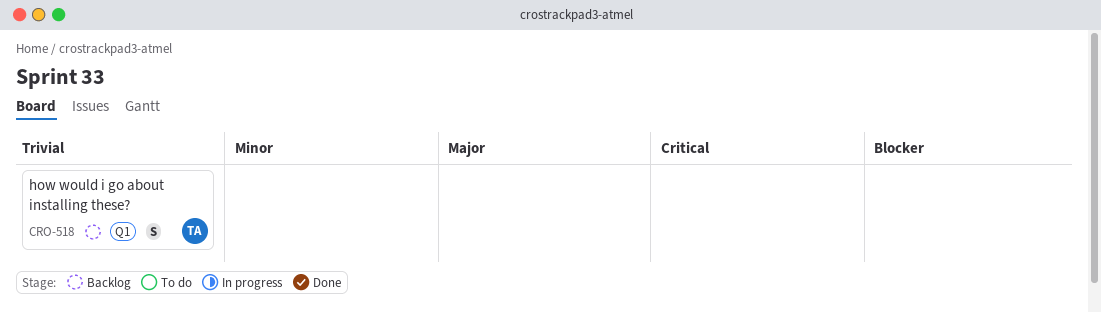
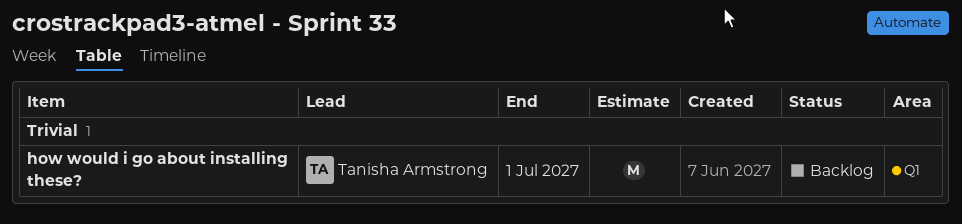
how would i go about installing these?, estimate: S -> M

